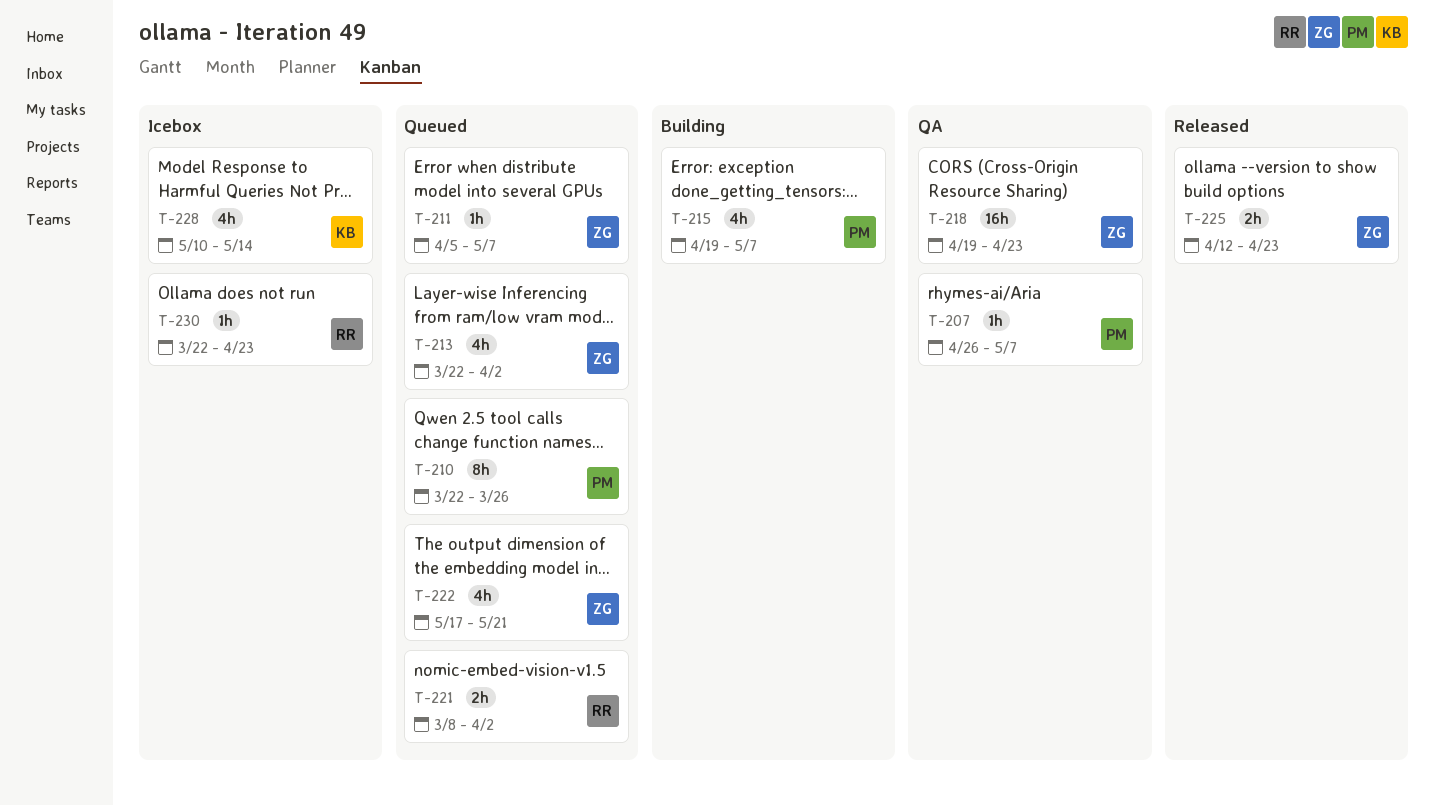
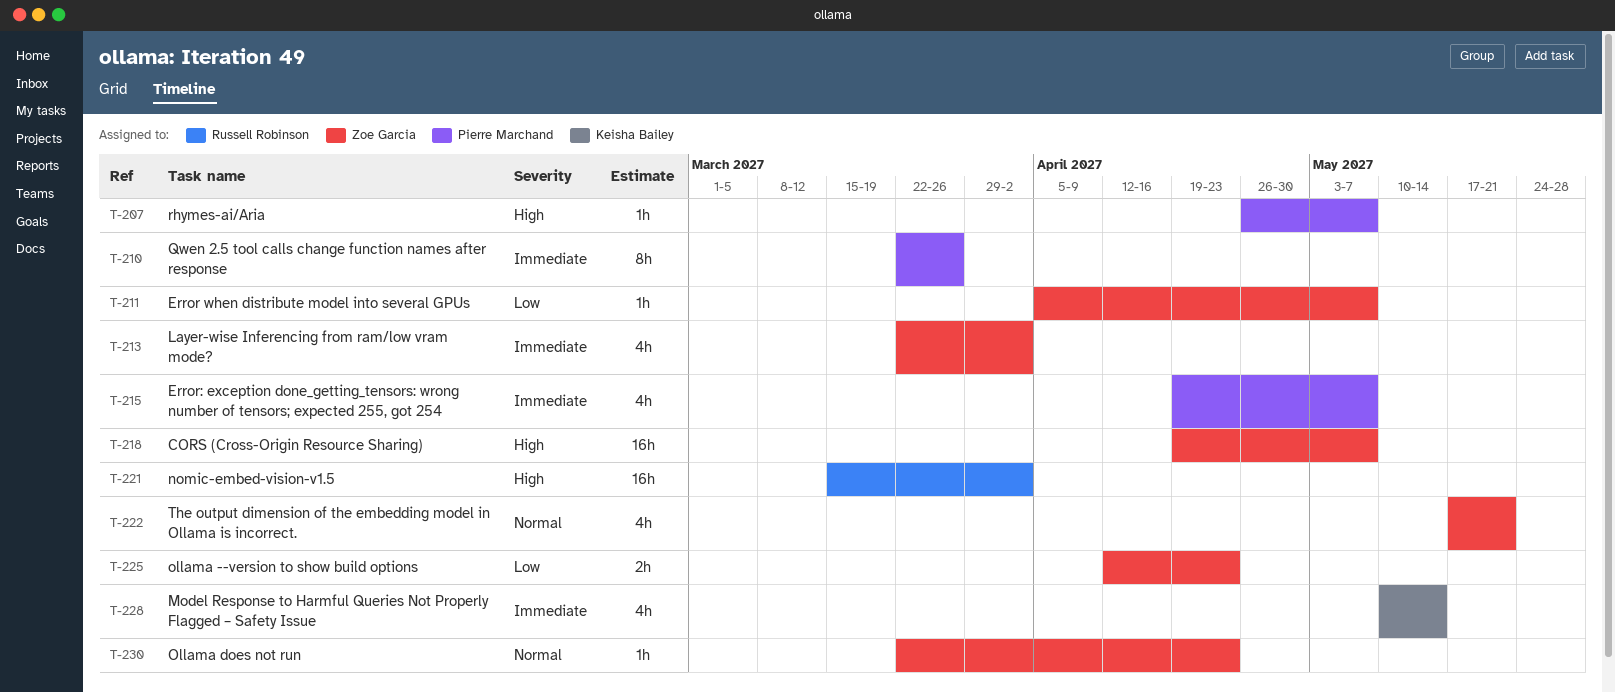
T-218, due: Apr 23 -> May 7
T-221, estimate: 2h -> 16h
T-221, start: Mar 8 -> Mar 15
T-230, owner: Russell Robinson -> Zoe Garcia

